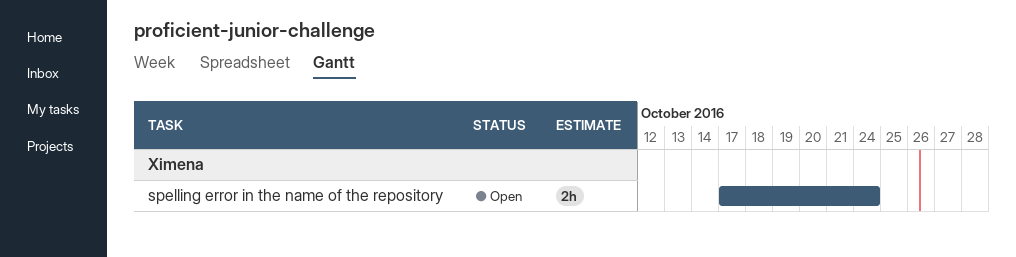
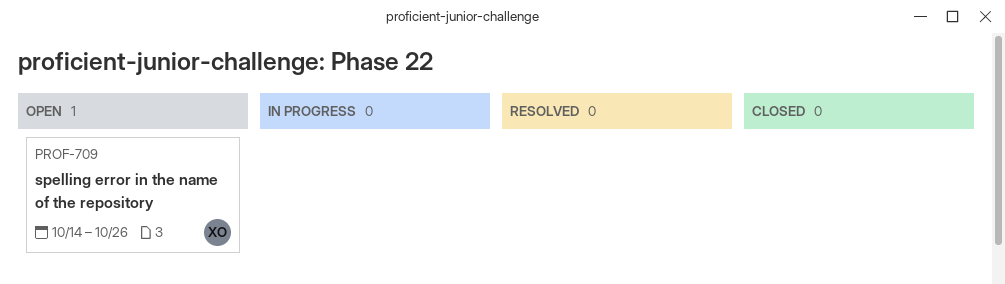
spelling error in the name of the repository, start: Oct 17 -> Oct 14
spelling error in the name of the repository, due: Oct 24 -> Oct 26

